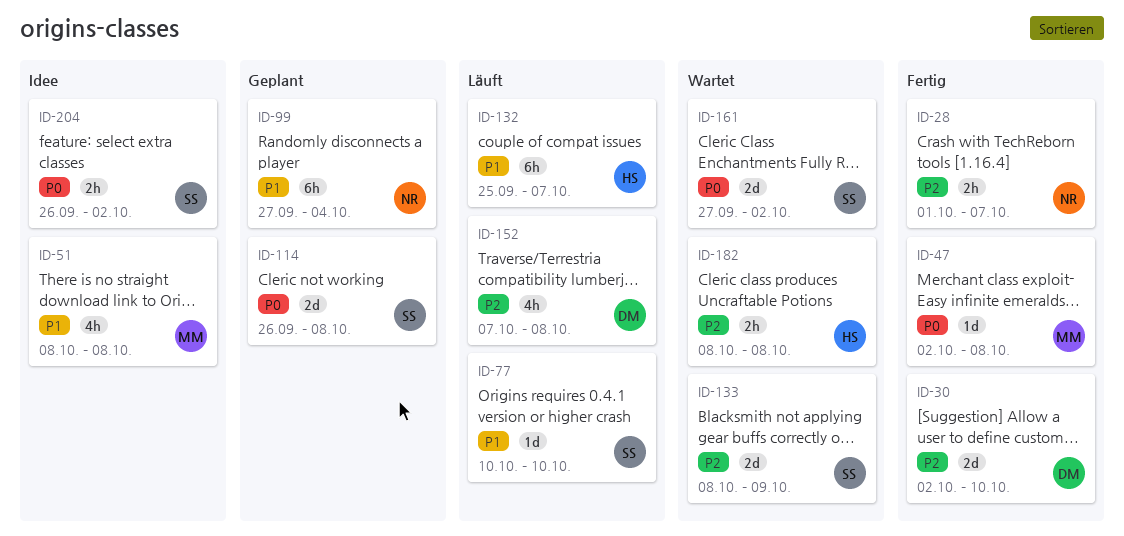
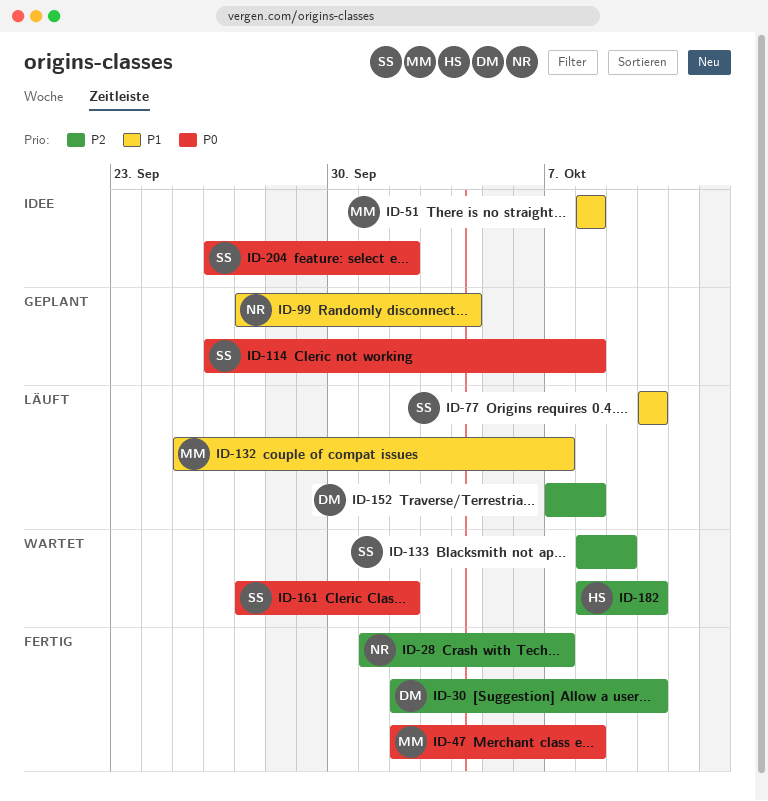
ID-132, owner: HS -> MM
ID-182, due: Oct 8 -> Oct 10

